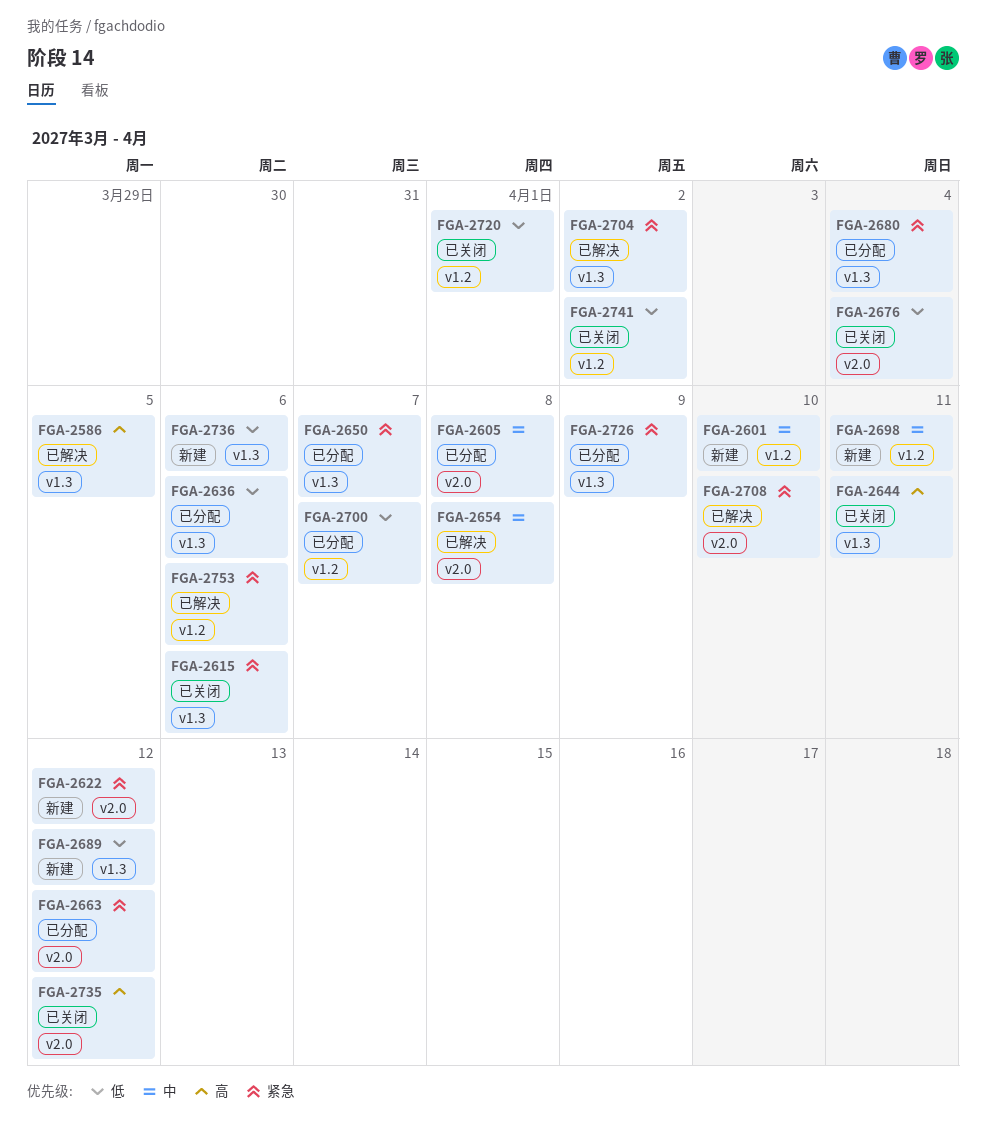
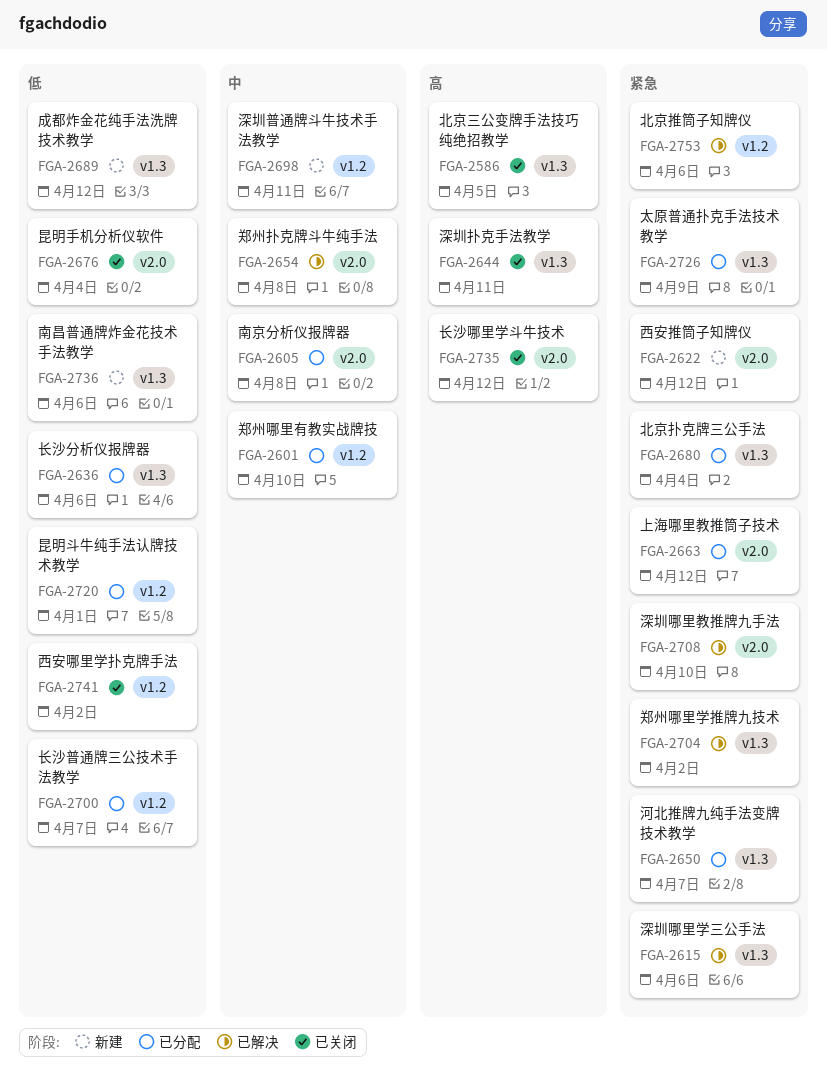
FGA-2586, status: 已解决 -> 已关闭
FGA-2601, status: 新建 -> 已分配
FGA-2615, status: 已关闭 -> 已解决
FGA-2720, status: 已关闭 -> 已分配

